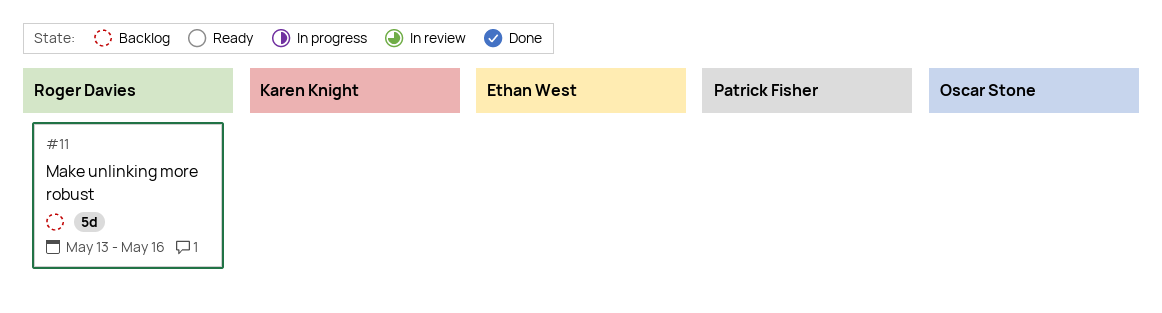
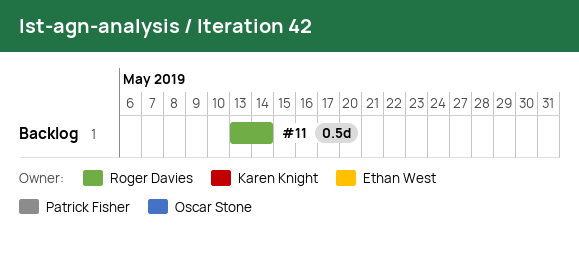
#11, estimate: 5d -> 0.5d
#11, due: May 16 -> May 14

